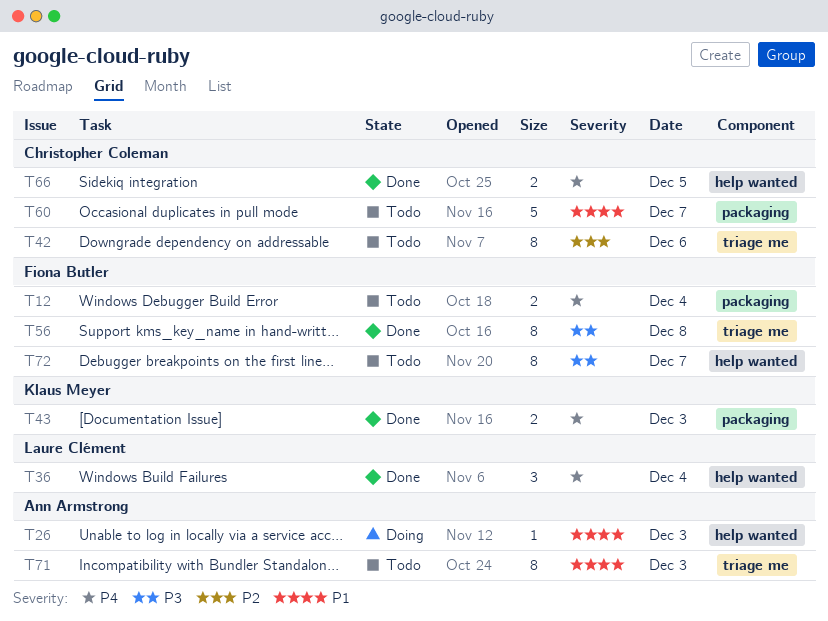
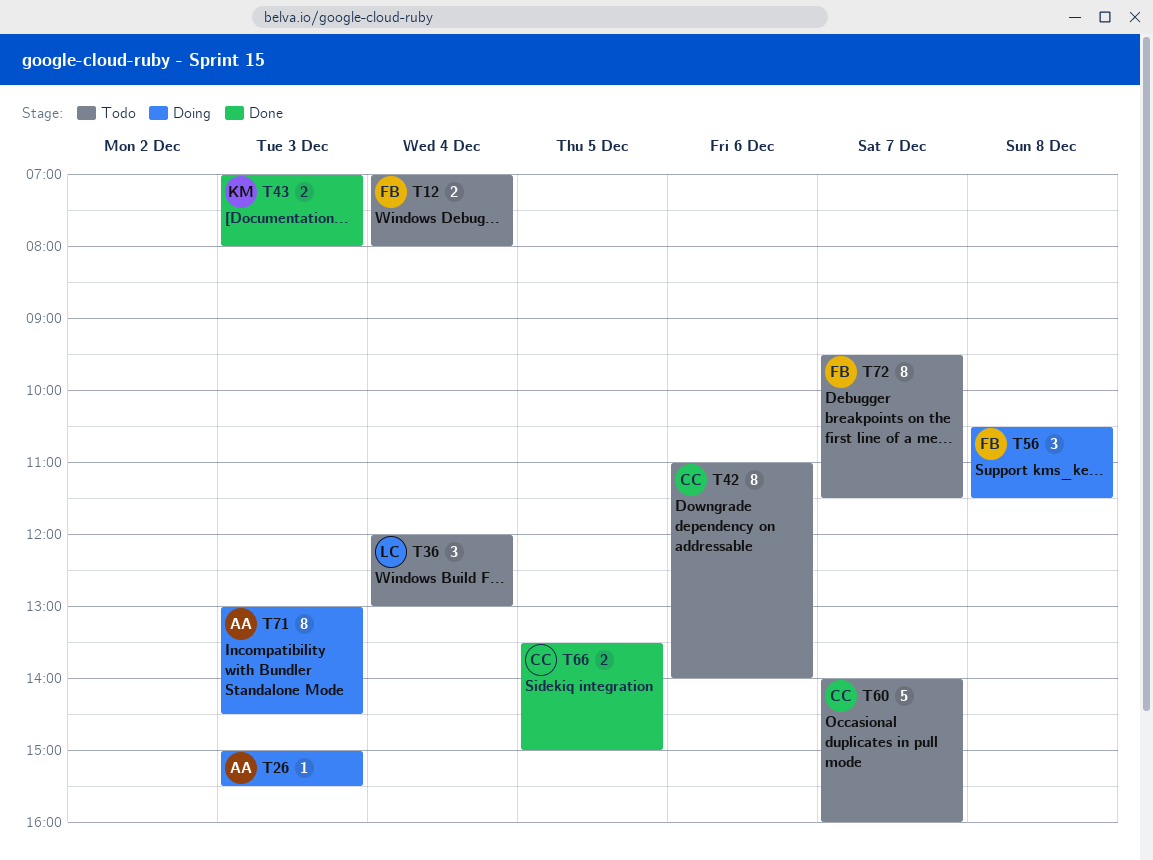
T36, status: Done -> Todo
T56, status: Done -> Doing
T56, estimate: 8 -> 3
T71, status: Todo -> Doing

